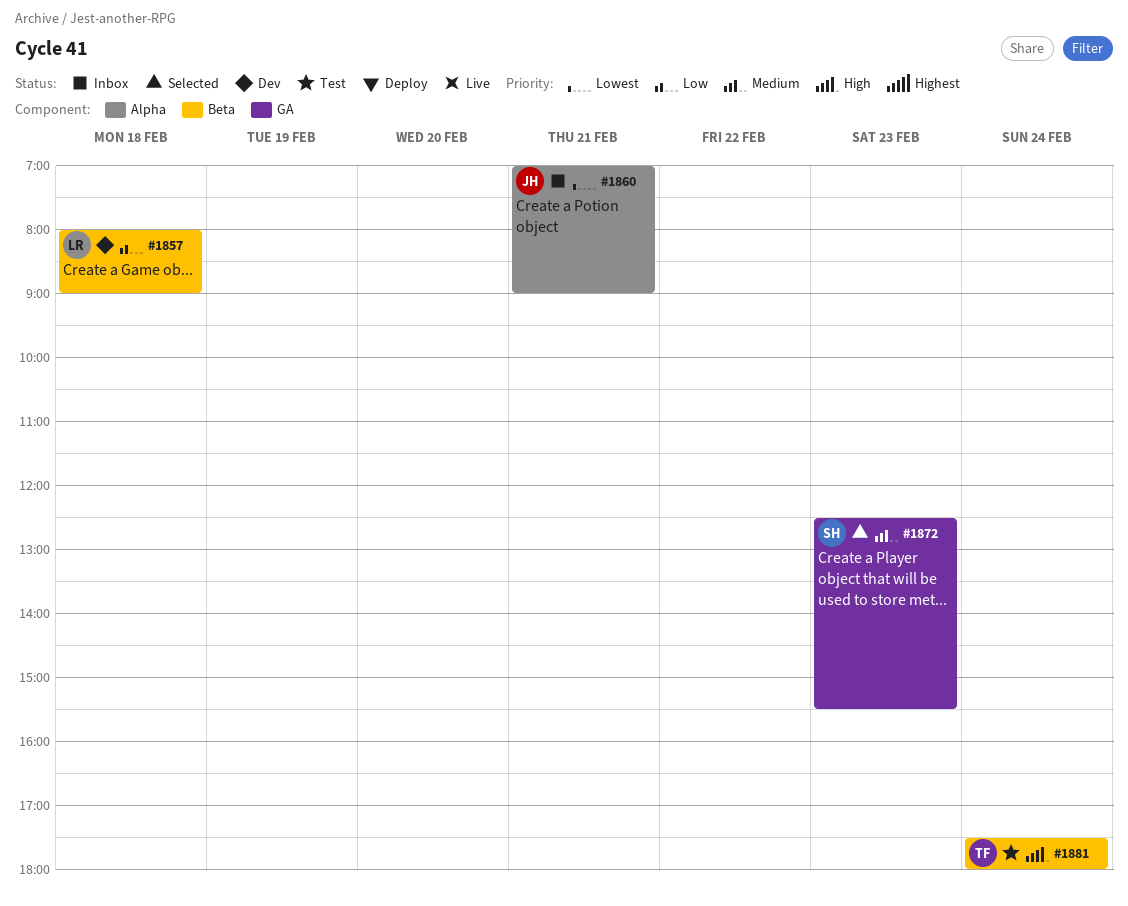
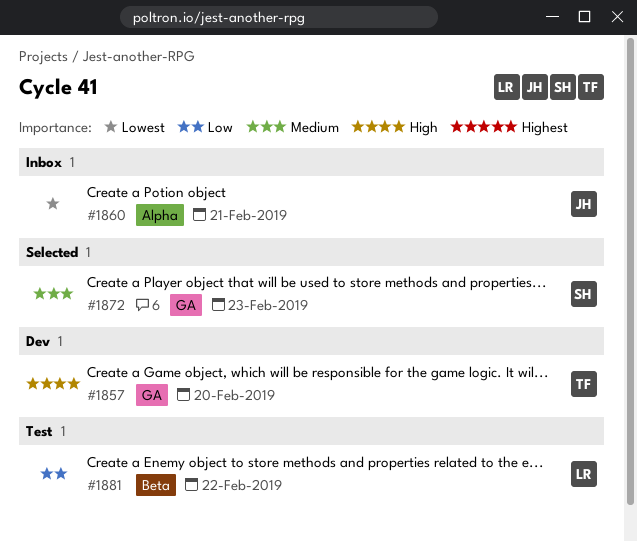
#1857, owner: LR -> TF
#1857, priority: Low -> High
#1857, label: Beta -> GA
#1857, day: Feb 18 -> Feb 20
#1881, owner: TF -> LR
#1881, priority: High -> Low
#1881, day: Feb 24 -> Feb 22

